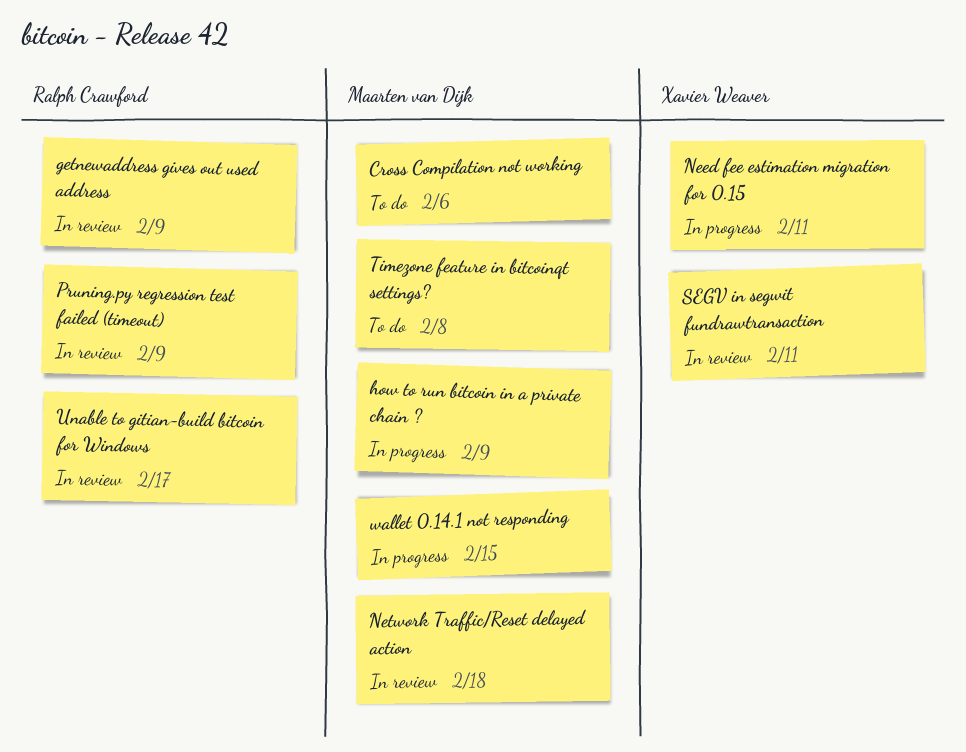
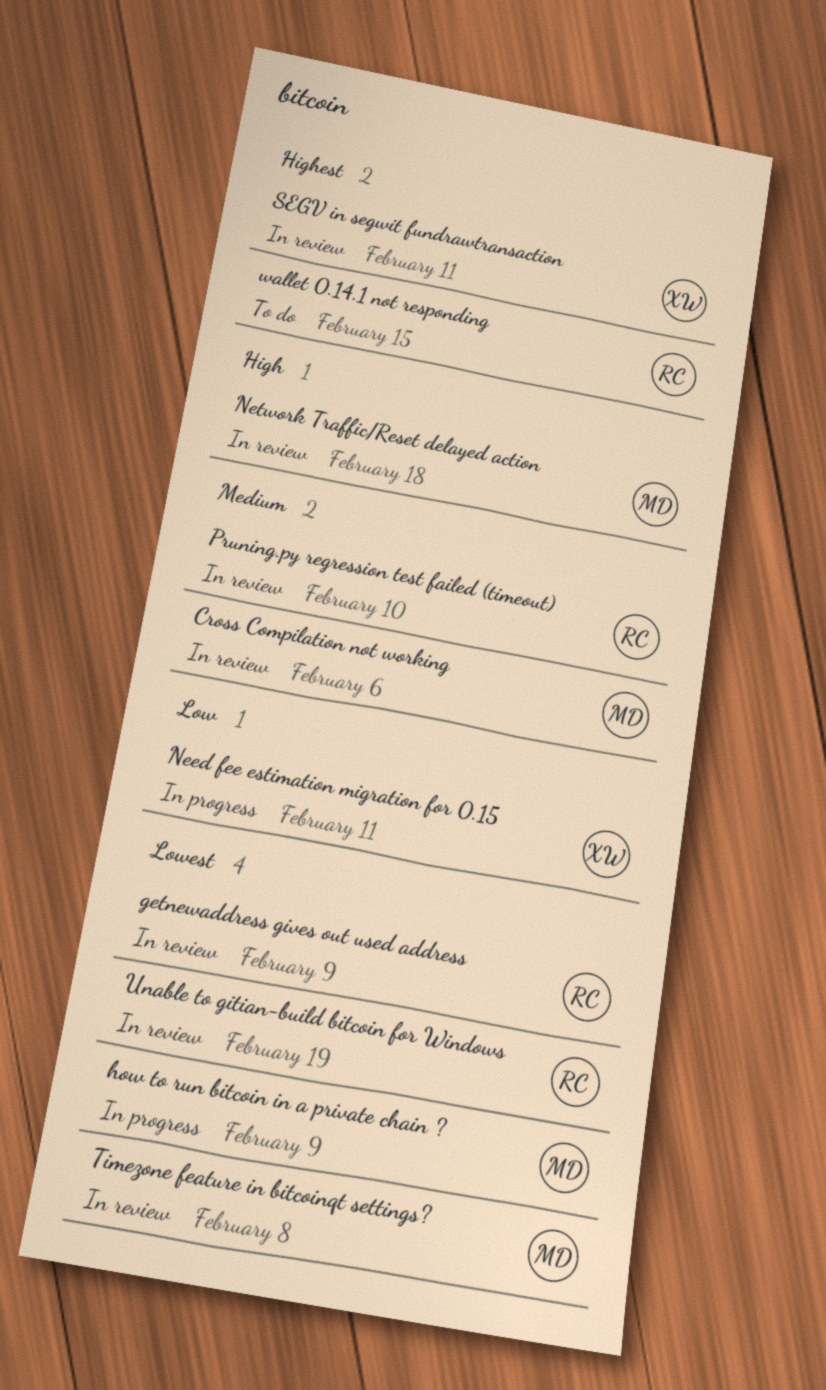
Cross Compilation not working, status: To do -> In review
Pruning.py regression test failed (timeout), due: Feb 9 -> Feb 10
Timezone feature in bitcoinqt settings?, status: To do -> In review
Unable to gitian-build bitcoin for Windows, due: Feb 17 -> Feb 19
wallet 0.14.1 not responding, status: In progress -> To do
wallet 0.14.1 not responding, owner: Maarten van Dijk -> Ralph Crawford

